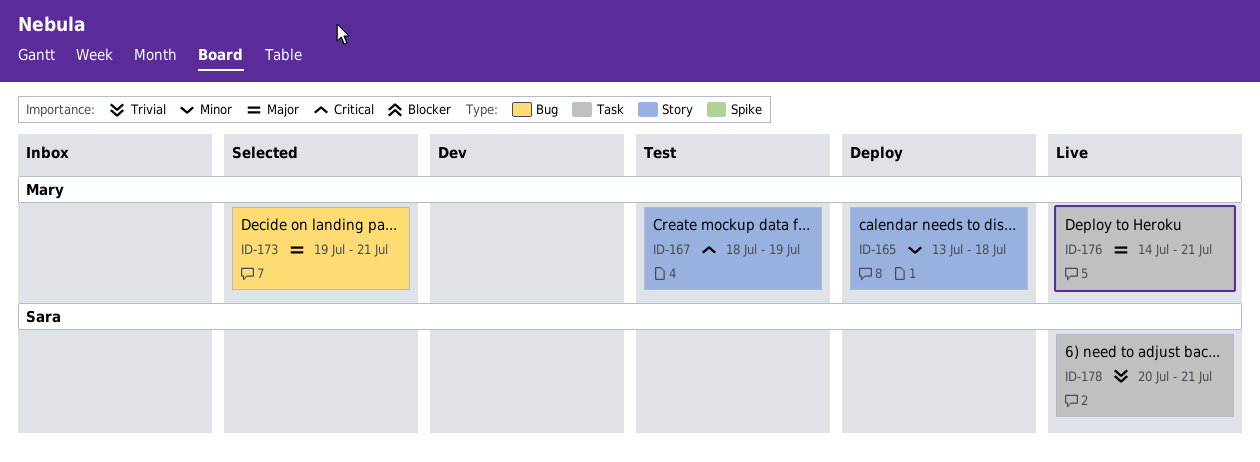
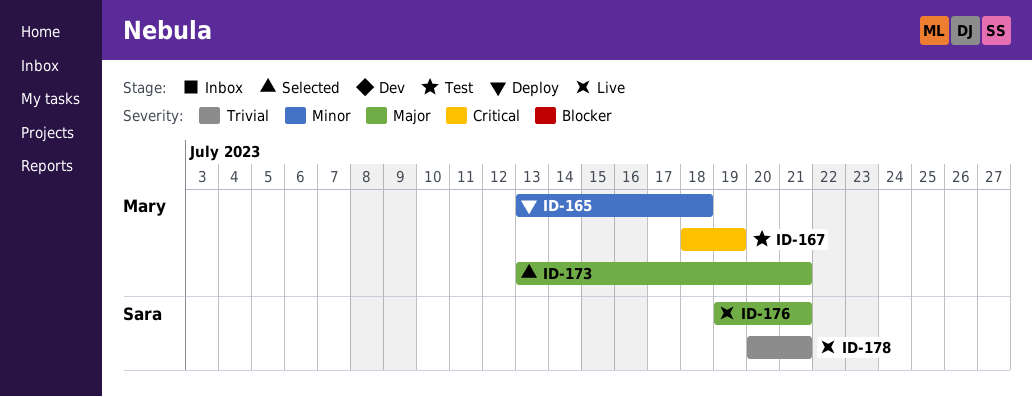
ID-173, start: Jul 19 -> Jul 13
ID-176, owner: Mary -> Sara
ID-176, start: Jul 14 -> Jul 19

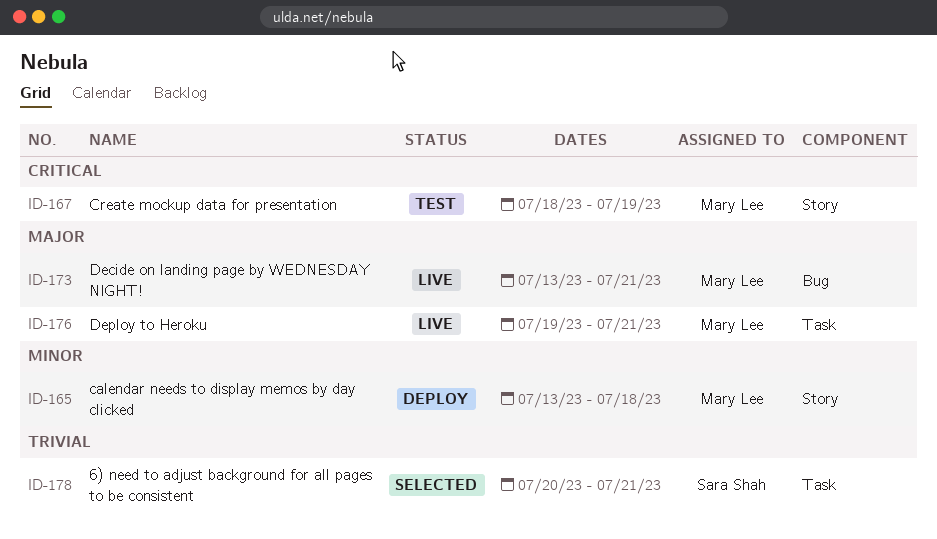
ID-173, status: Selected -> Live
ID-176, owner: Sara Shah -> Mary Lee
ID-178, status: Live -> Selected

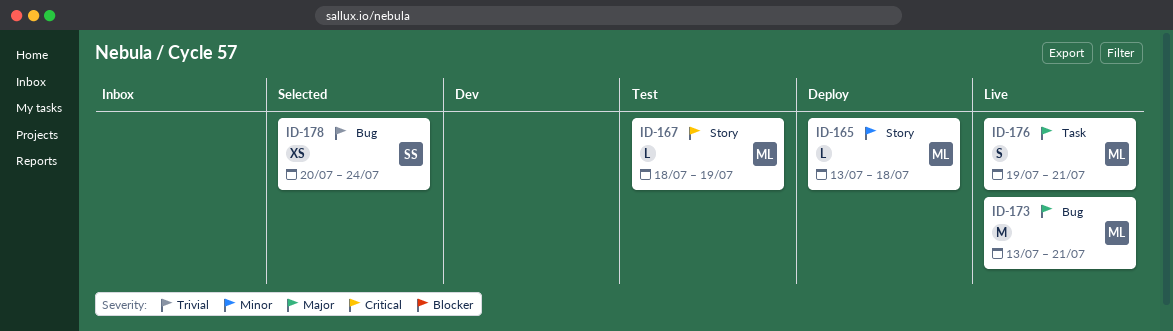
ID-178, label: Task -> Bug
ID-178, due: Jul 21 -> Jul 24

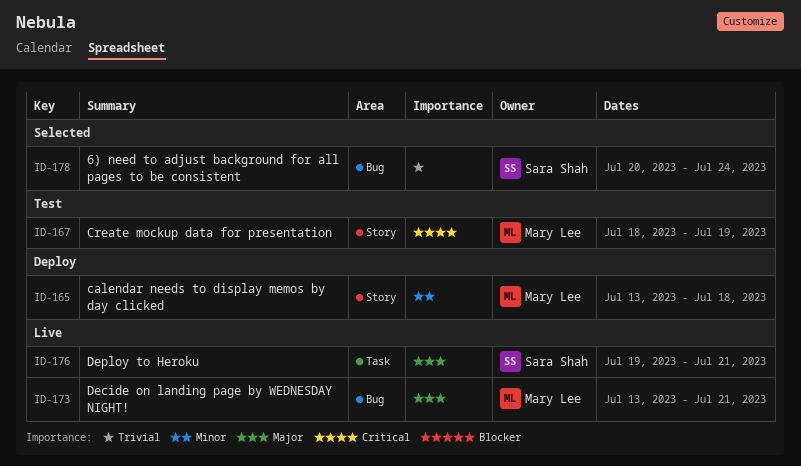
ID-176, owner: Mary Lee -> Sara Shah

